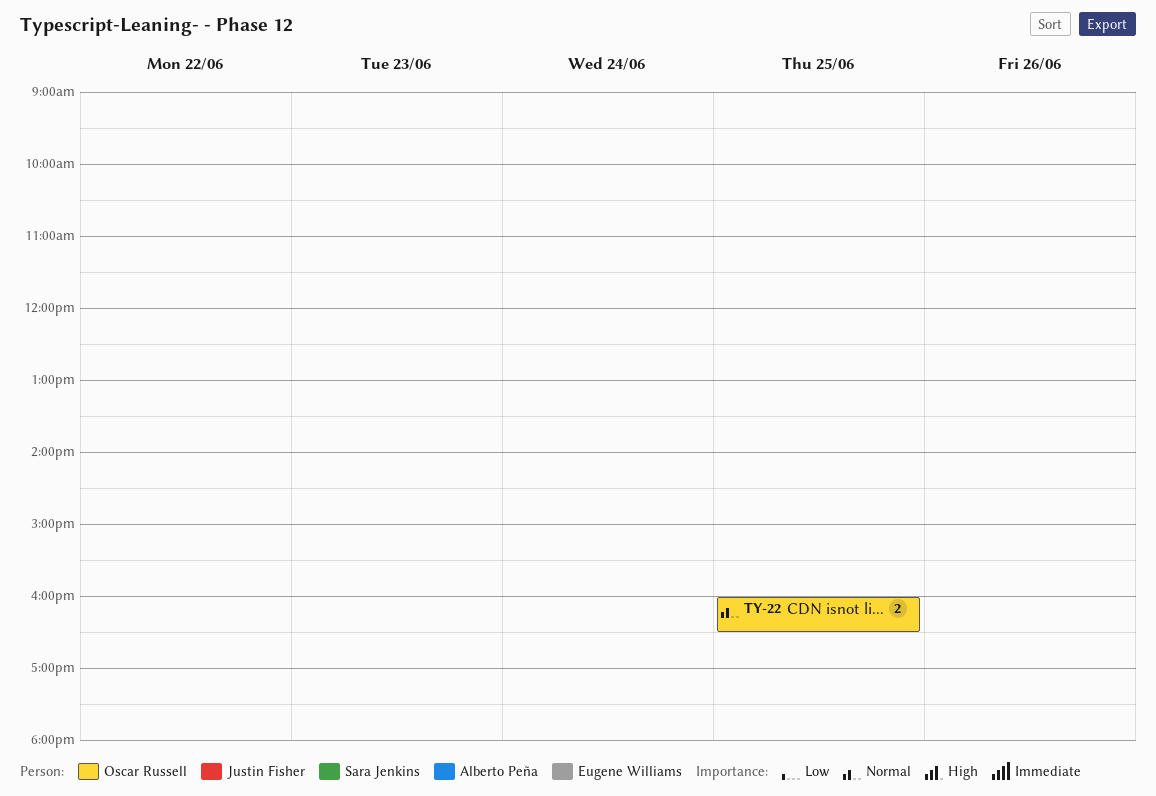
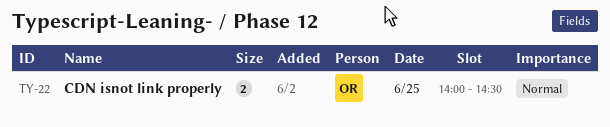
TY-22, begins: 16:00 -> 14:00
TY-22, ends: 16:30 -> 14:30

